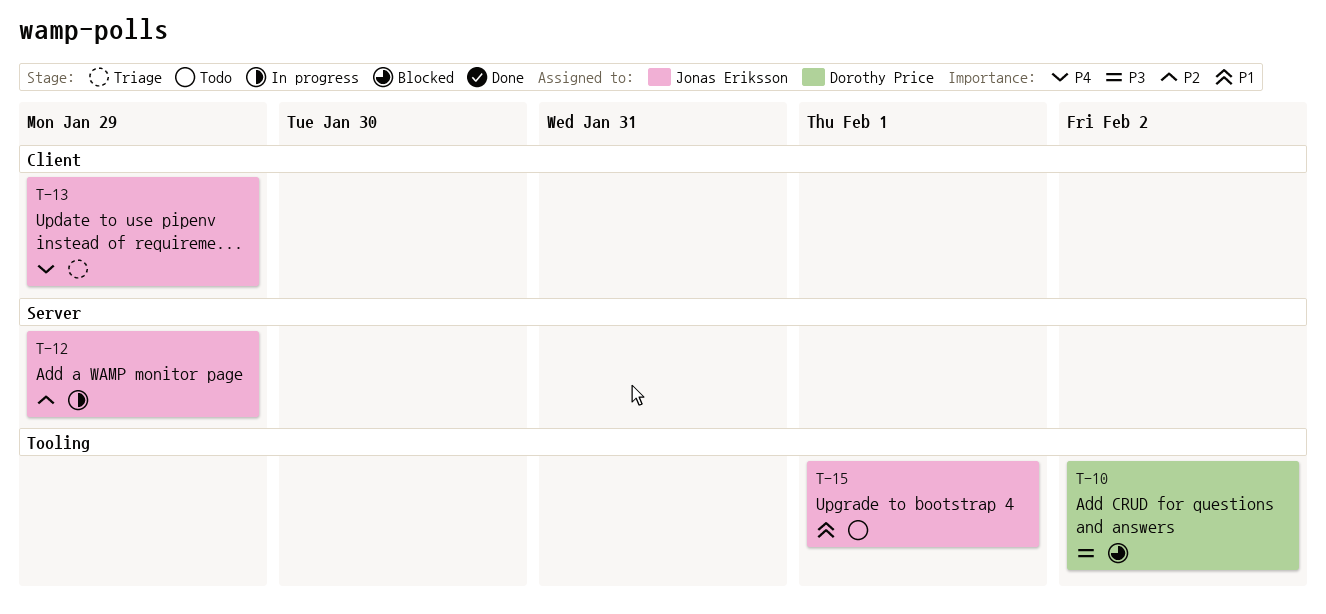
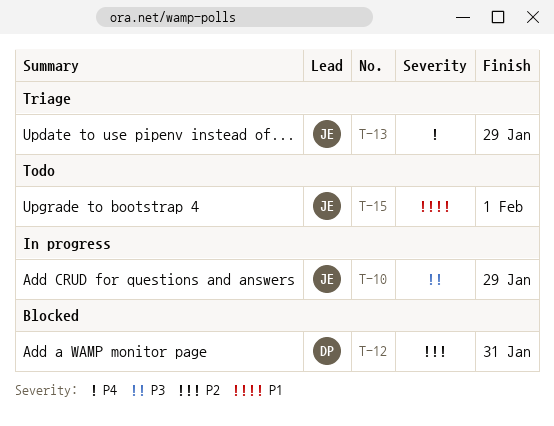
T-10, status: Blocked -> In progress
T-10, owner: Dorothy Price -> Jonas Eriksson
T-10, due: Feb 2 -> Jan 29
T-12, status: In progress -> Blocked
T-12, owner: Jonas Eriksson -> Dorothy Price
T-12, due: Jan 29 -> Jan 31

